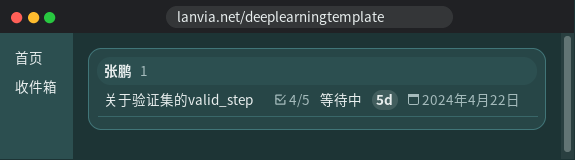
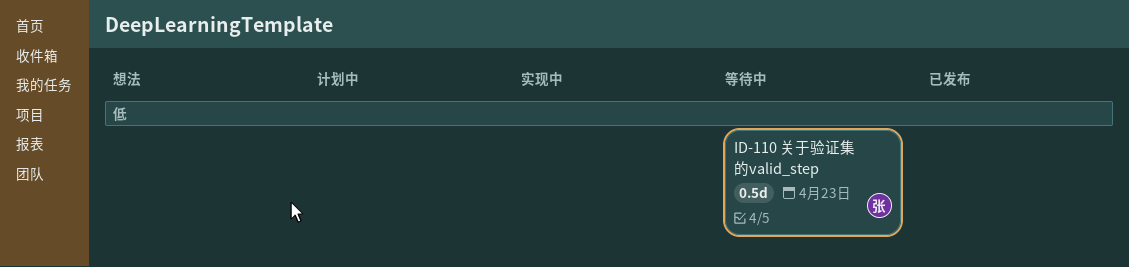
关于验证集的valid_step, estimate: 5d -> 0.5d
关于验证集的valid_step, due: Apr 22 -> Apr 23

